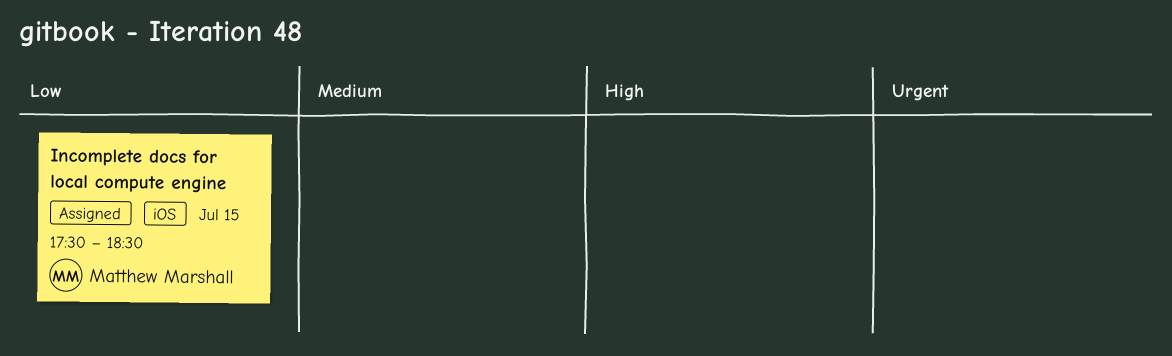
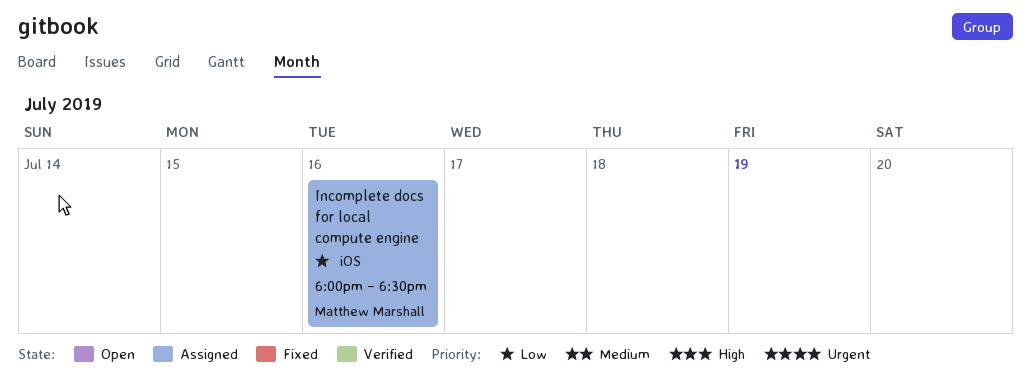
Incomplete docs for local compute engine, day: Jul 15 -> Jul 16
Incomplete docs for local compute engine, begins: 17:30 -> 18:00

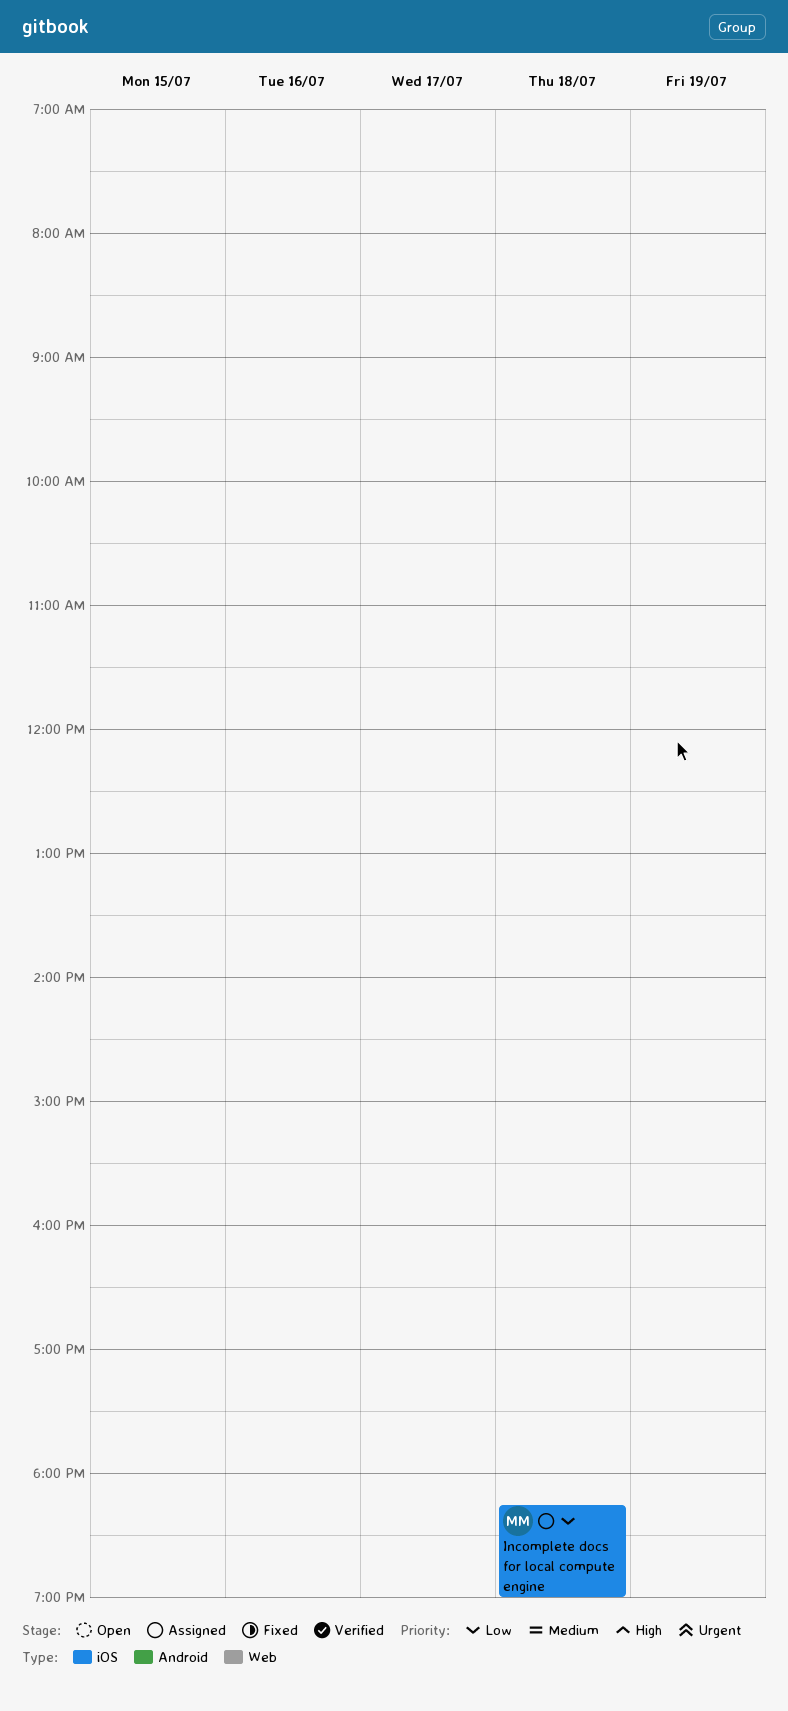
Incomplete docs for local compute engine, day: Jul 16 -> Jul 18
Incomplete docs for local compute engine, begins: 18:00 -> 18:15
Incomplete docs for local compute engine, ends: 18:30 -> 19:00

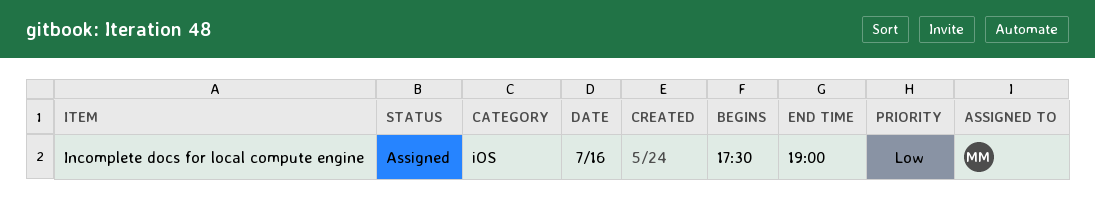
Incomplete docs for local compute engine, day: Jul 18 -> Jul 16
Incomplete docs for local compute engine, begins: 18:15 -> 17:30

